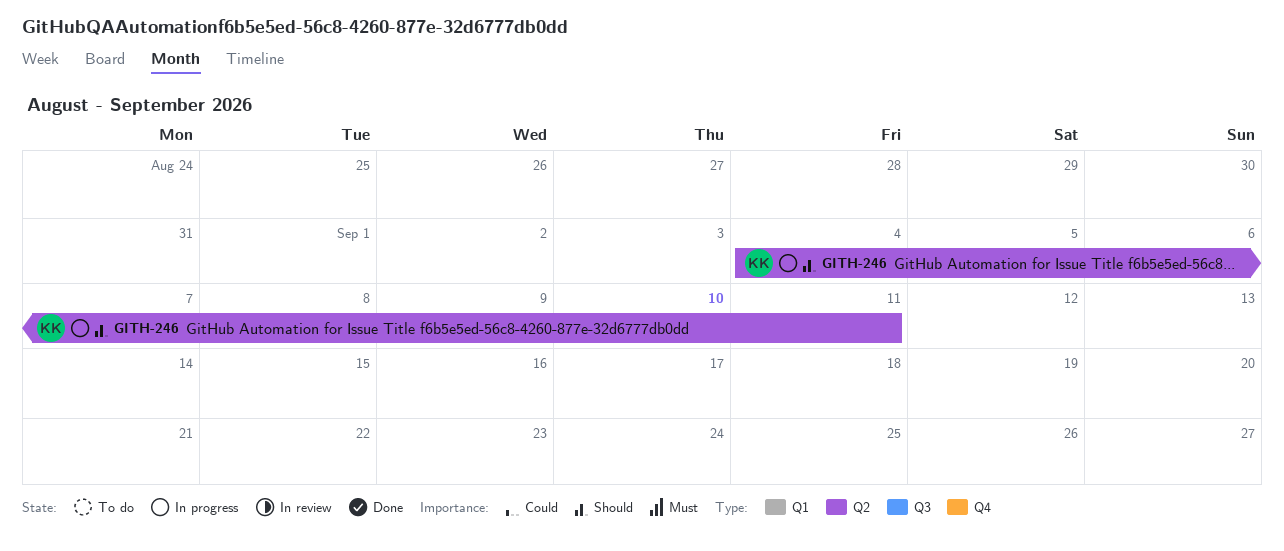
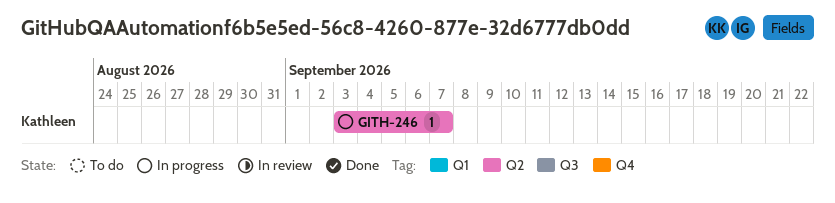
GITH-246, start: Sep 4 -> Sep 3
GITH-246, due: Sep 11 -> Sep 7

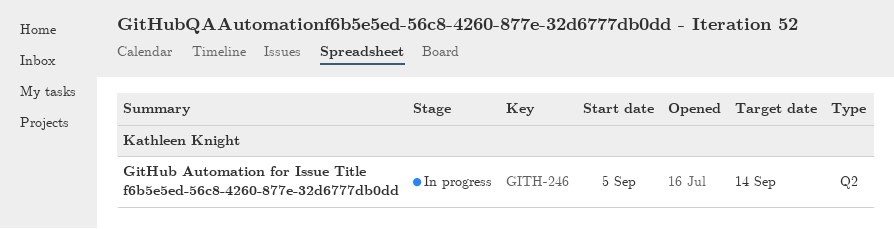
GITH-246, start: Sep 3 -> Sep 5
GITH-246, due: Sep 7 -> Sep 14

